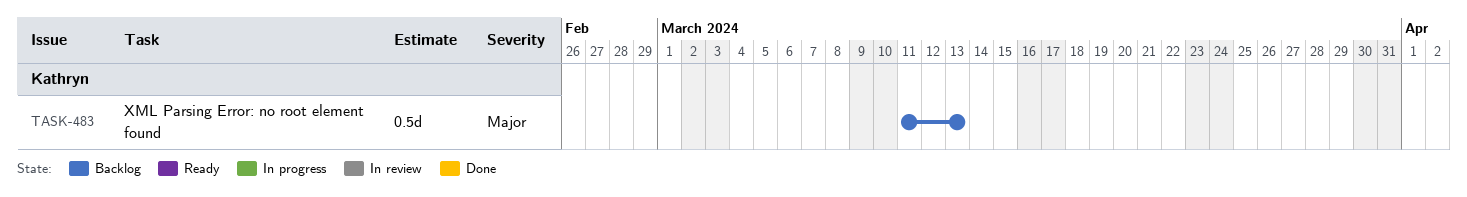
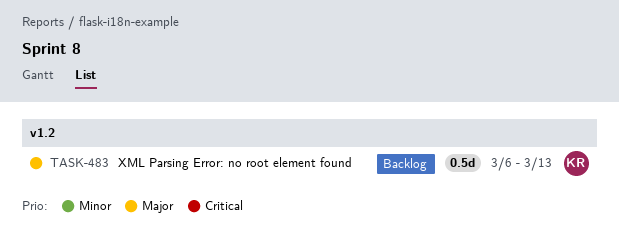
TASK-483, start: Mar 11 -> Mar 6

